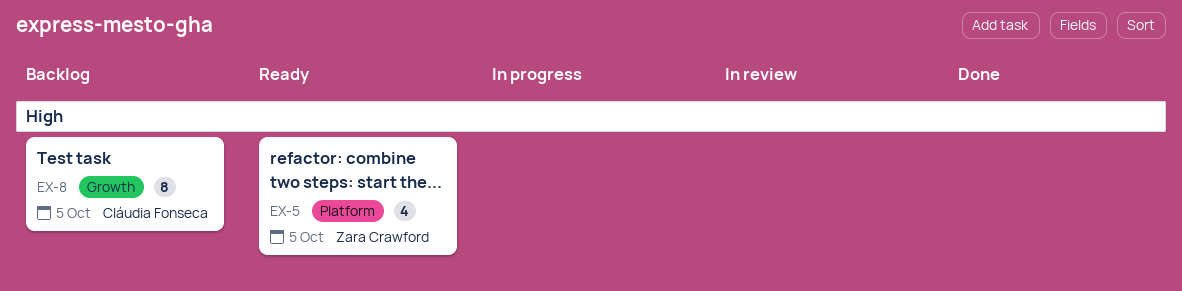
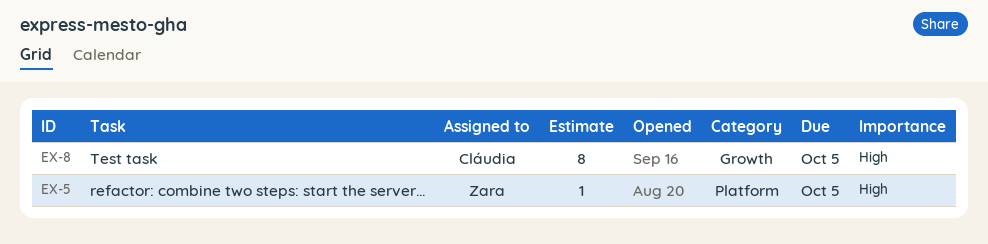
EX-5, estimate: 4 -> 1

